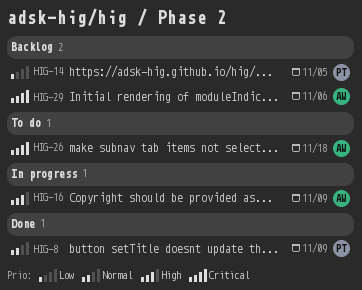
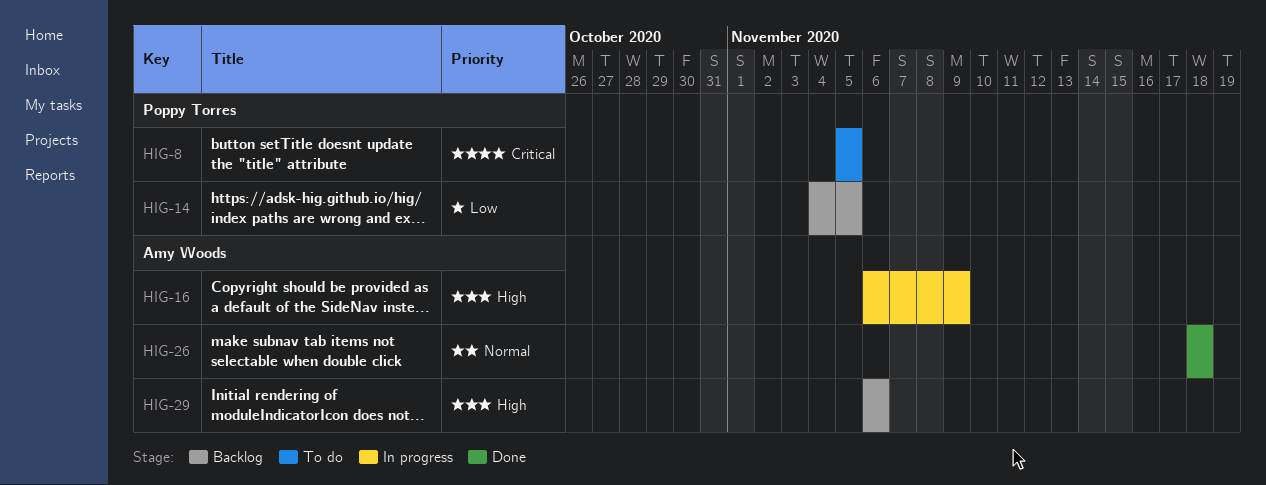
HIG-8, status: Done -> To do
HIG-8, priority: Normal -> Critical
HIG-8, due: Nov 9 -> Nov 5
HIG-26, status: To do -> Done
HIG-26, priority: Critical -> Normal
HIG-29, priority: Critical -> High

